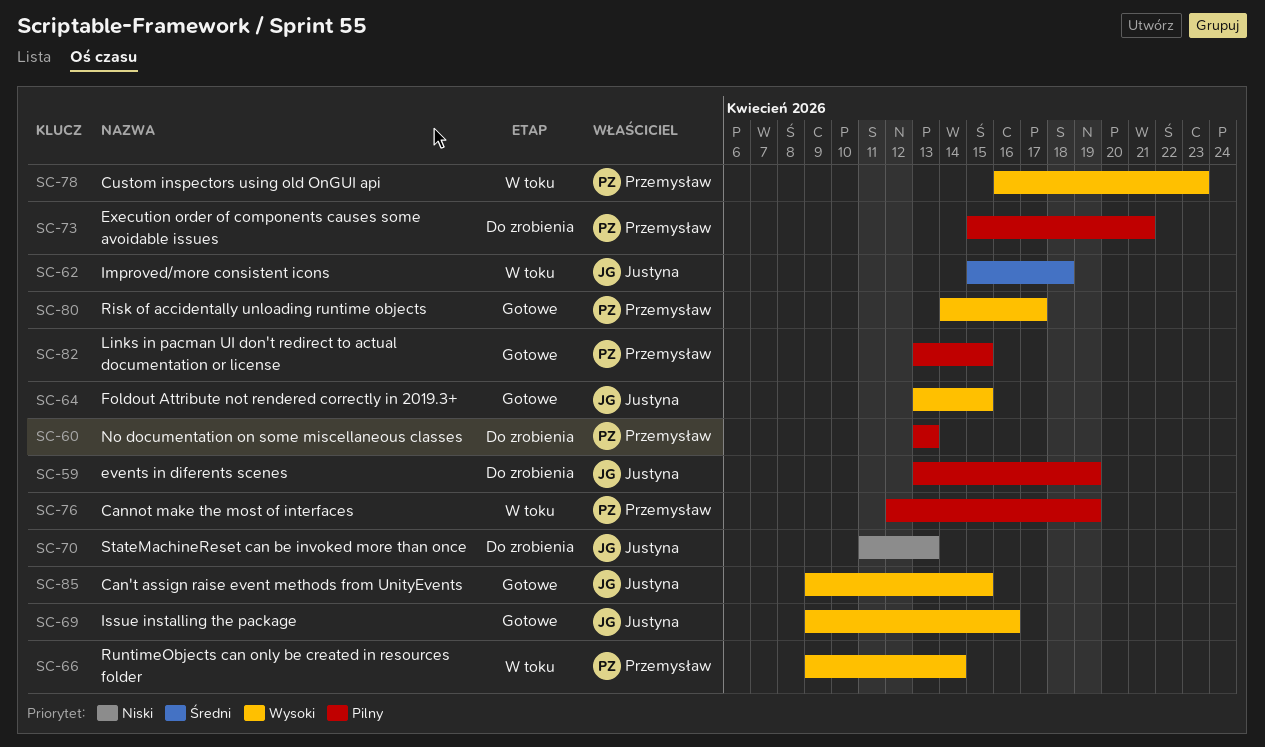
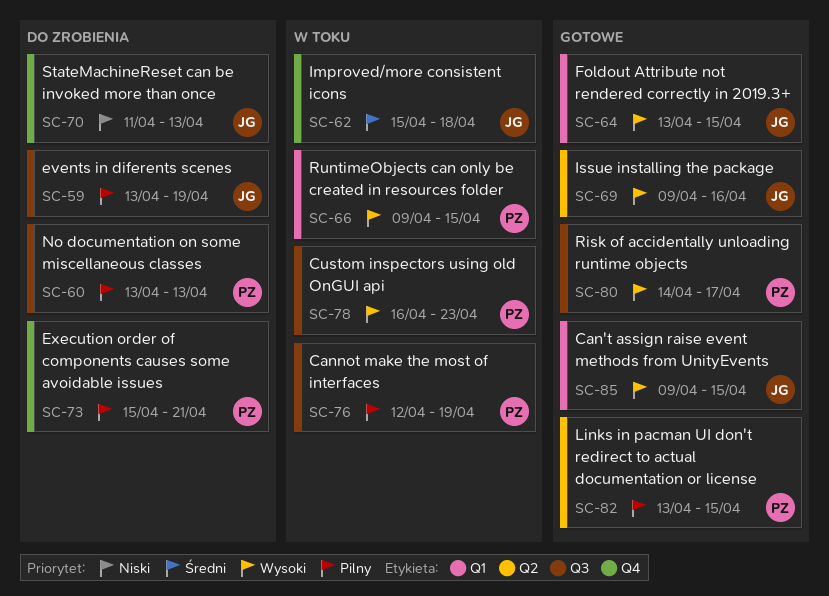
SC-66, due: Apr 14 -> Apr 15

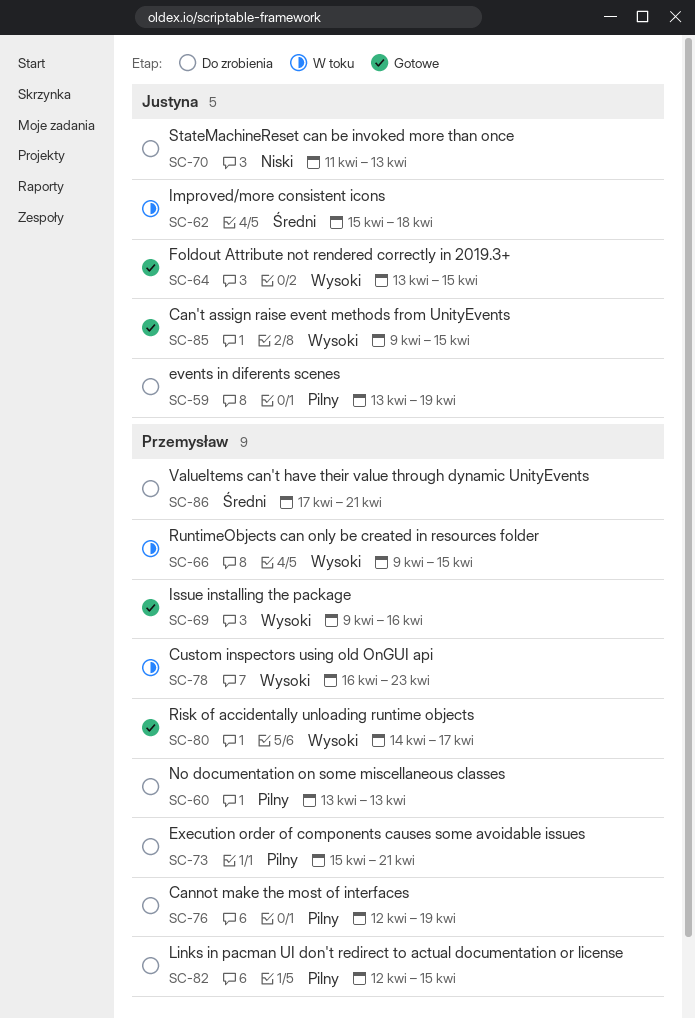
SC-69, owner: Justyna -> Przemysław
SC-76, status: W toku -> Do zrobienia
SC-82, status: Gotowe -> Do zrobienia
SC-82, start: Apr 13 -> Apr 12
SC-86: none -> present

